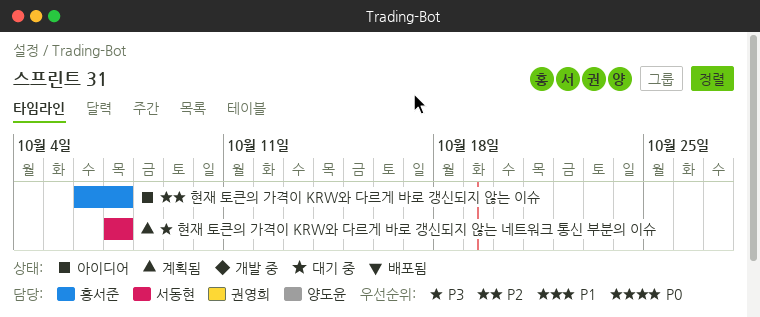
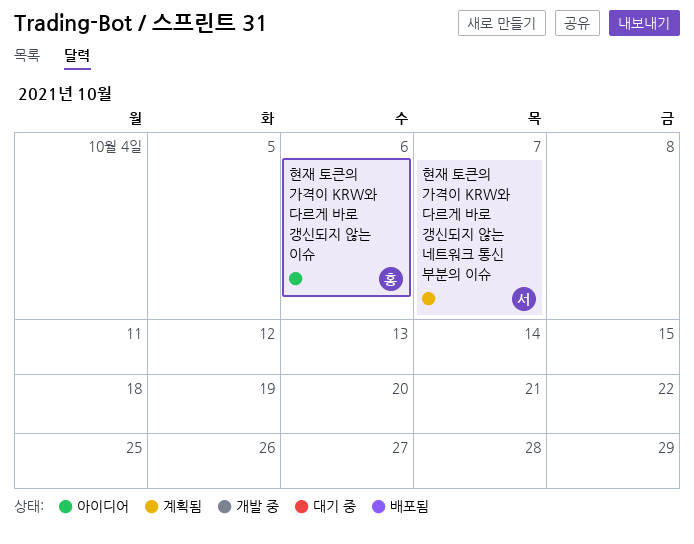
현재 토큰의 가격이 KRW와 다르게 바로 갱신되지 않는 이슈, due: Oct 7 -> Oct 6

